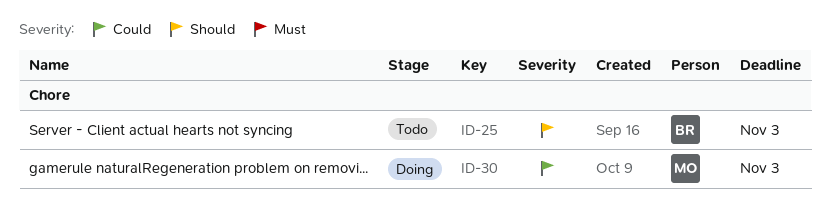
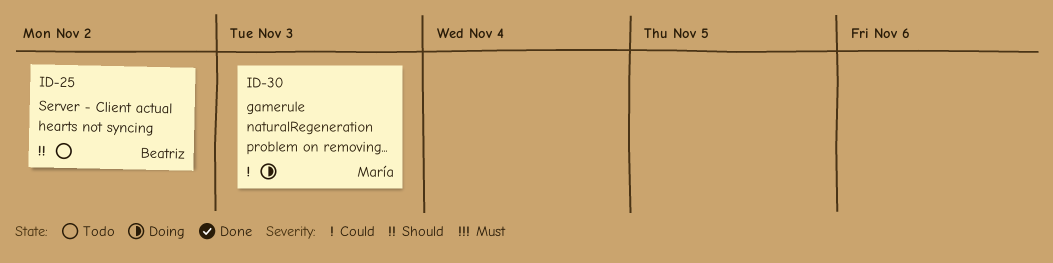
ID-25, due: Nov 3 -> Nov 2

